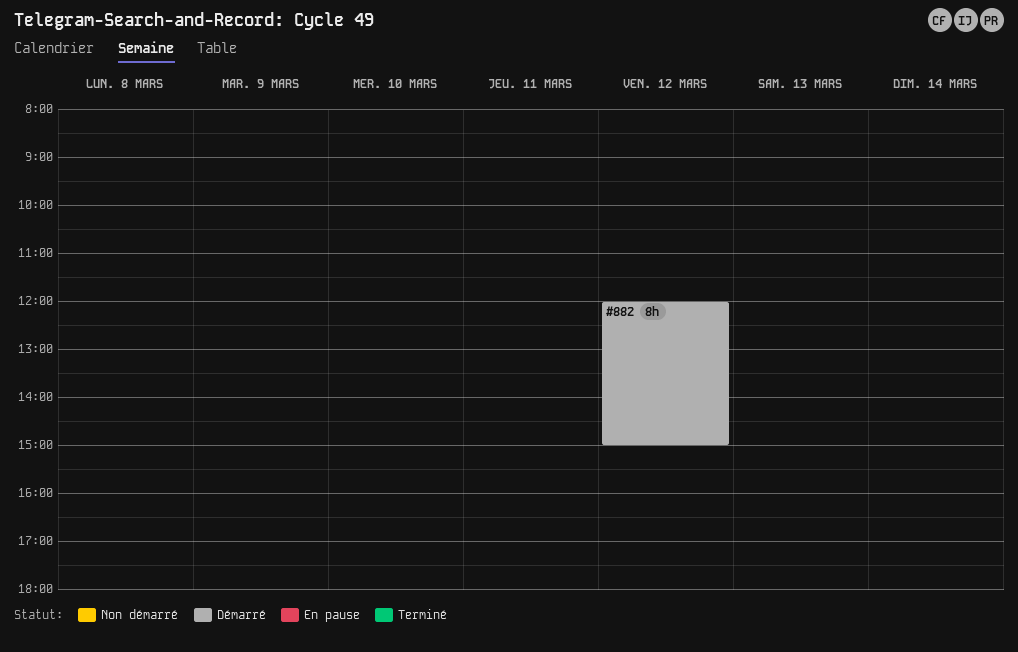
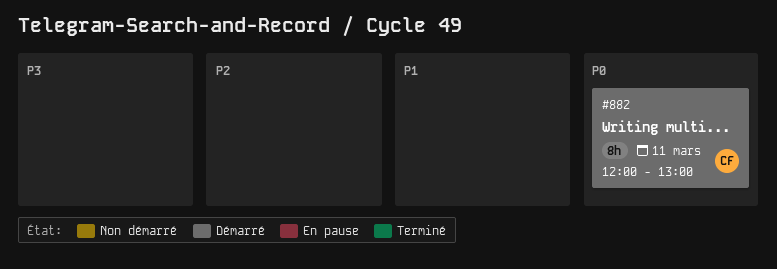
#882, day: Mar 12 -> Mar 11
#882, ends: 15:00 -> 13:00

